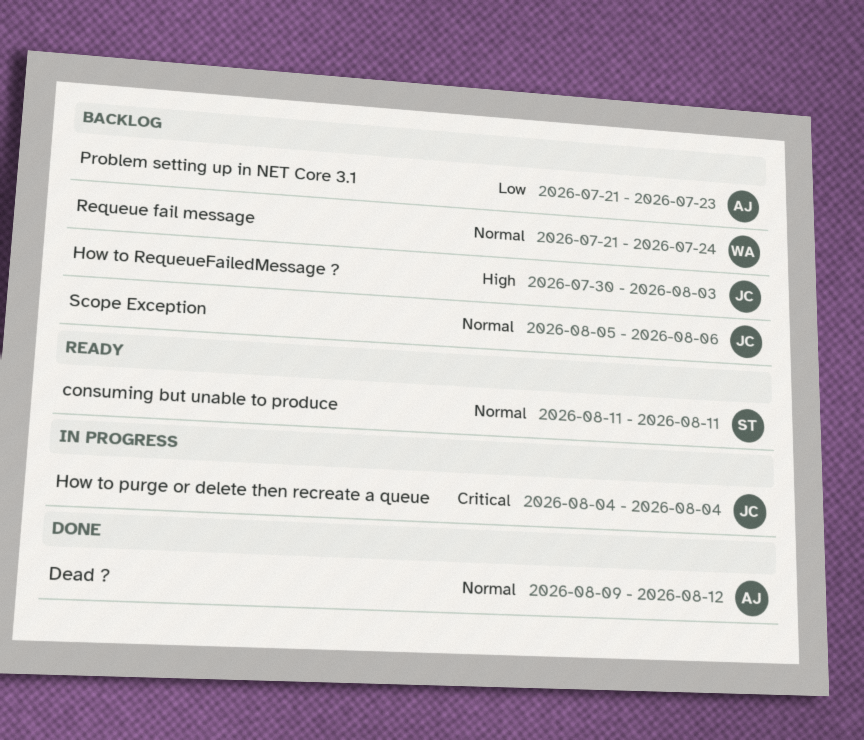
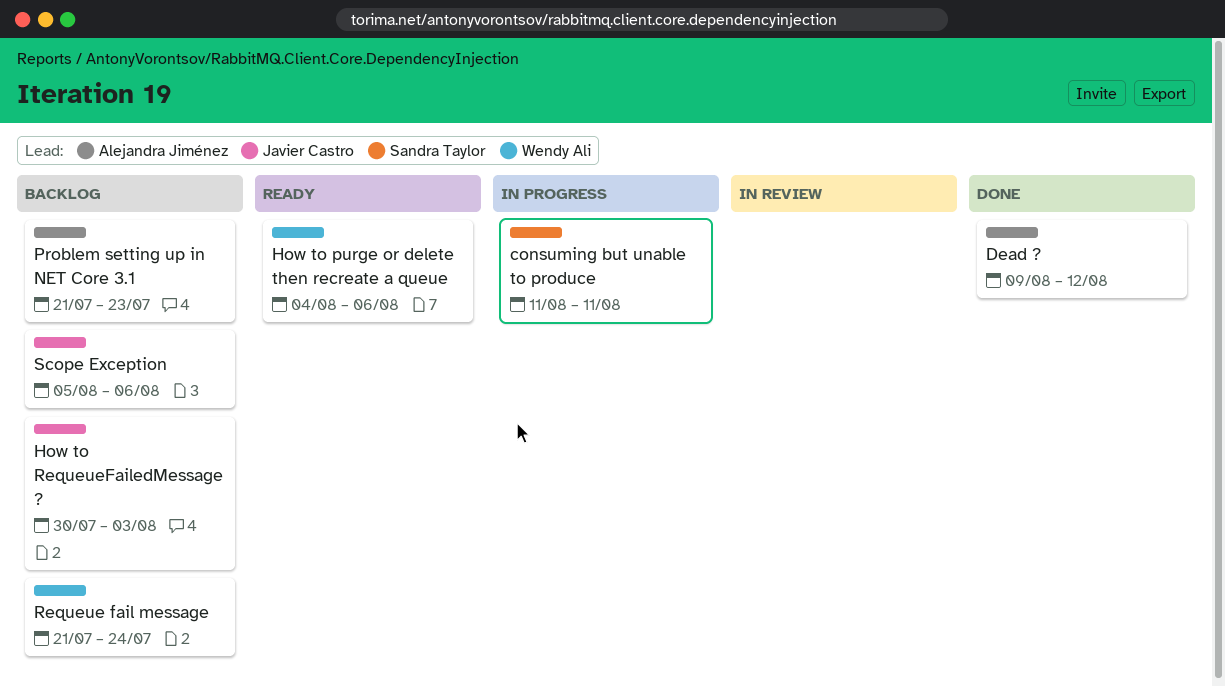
consuming but unable to produce, status: Ready -> In progress
How to purge or delete then recreate a queue, status: In progress -> Ready
How to purge or delete then recreate a queue, owner: Javier Castro -> Wendy Ali
How to purge or delete then recreate a queue, due: Aug 4 -> Aug 6

